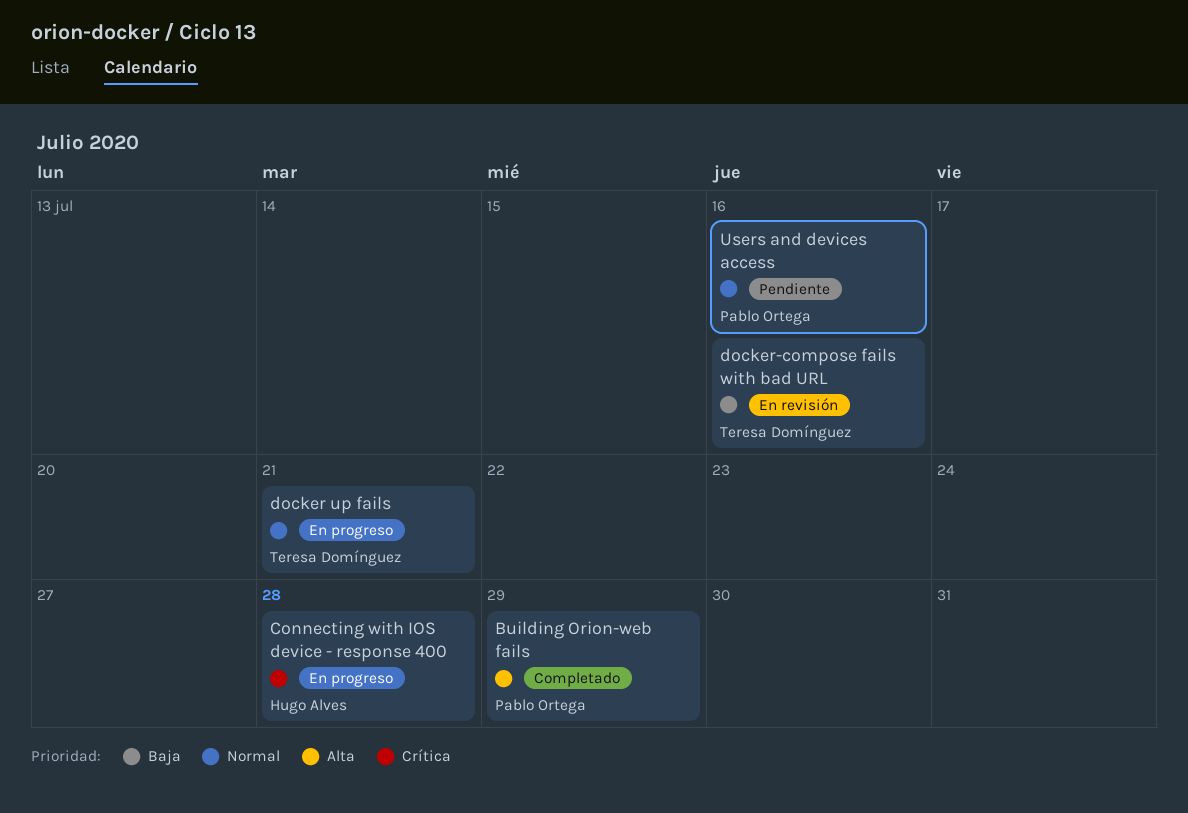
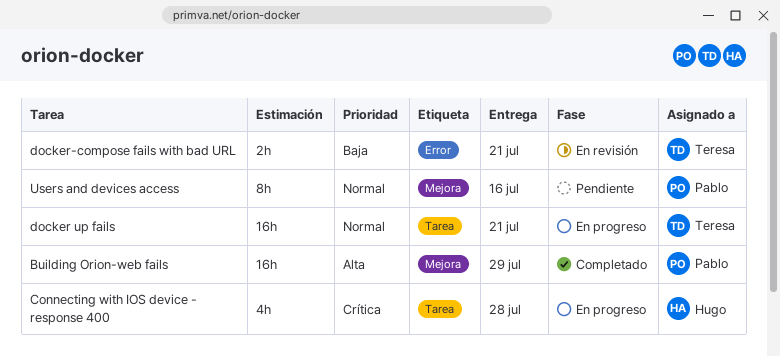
docker-compose fails with bad URL, due: Jul 16 -> Jul 21

